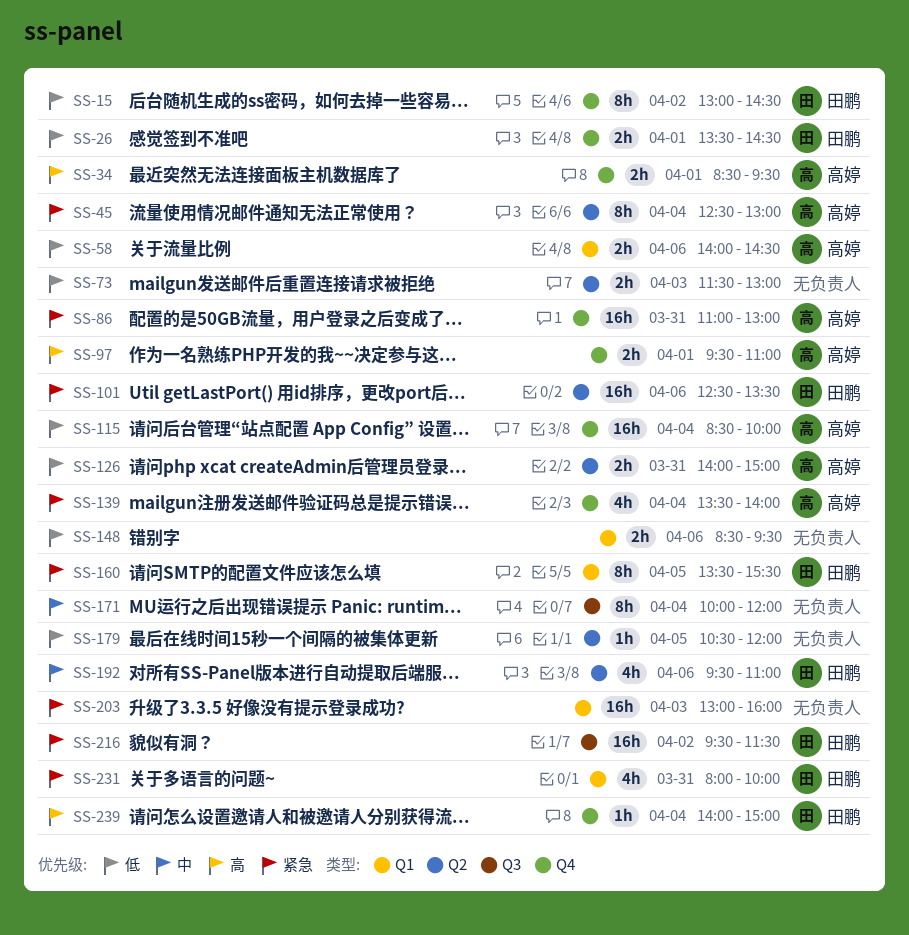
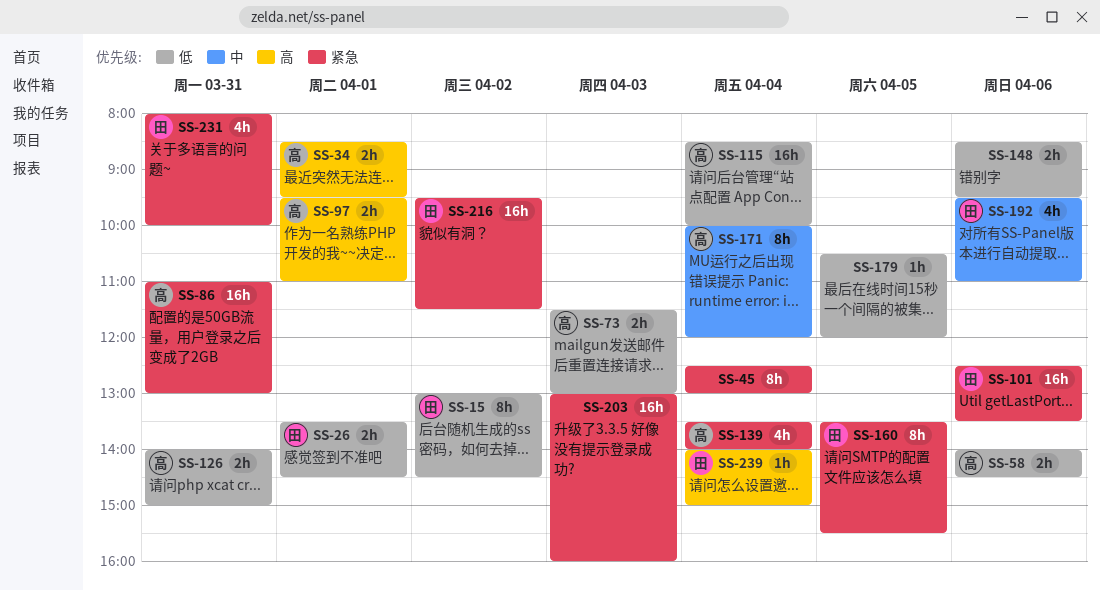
SS-45, owner: 高婷 -> none
SS-73, owner: none -> 高婷
SS-171, owner: none -> 高婷

